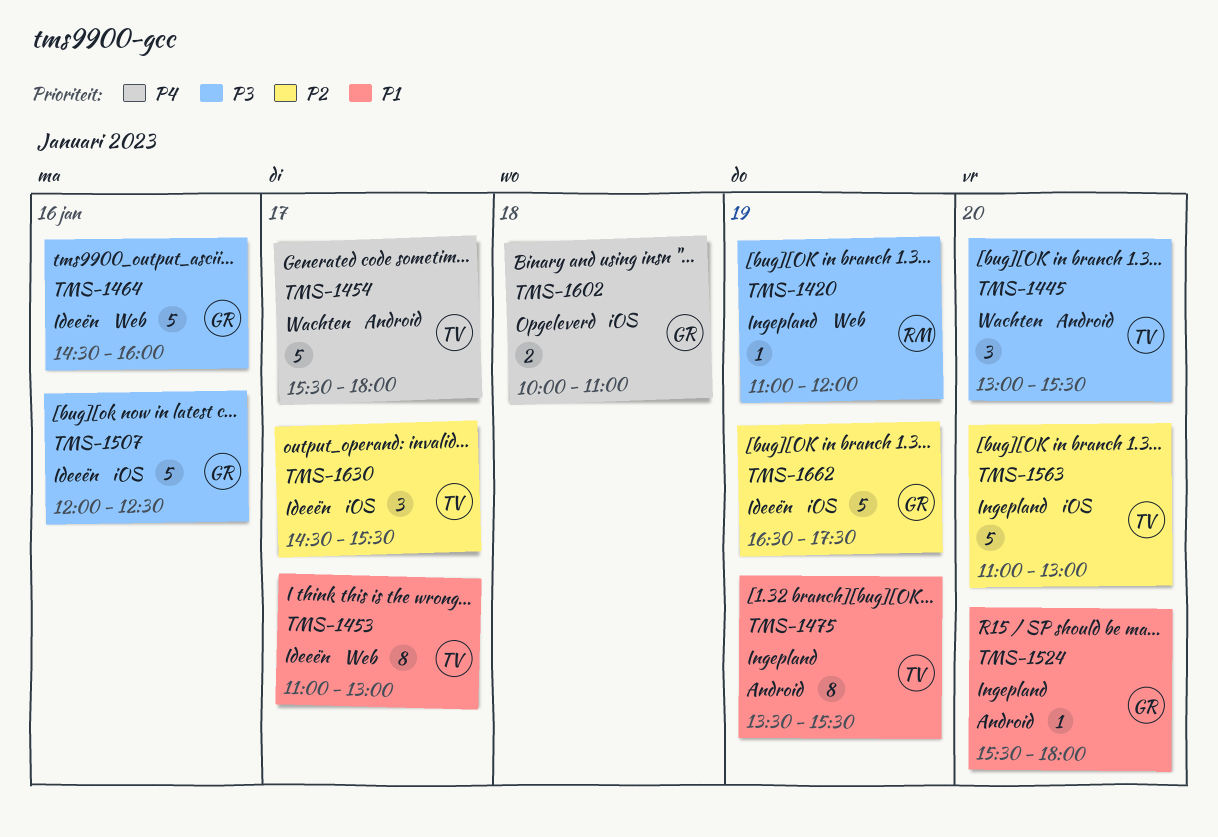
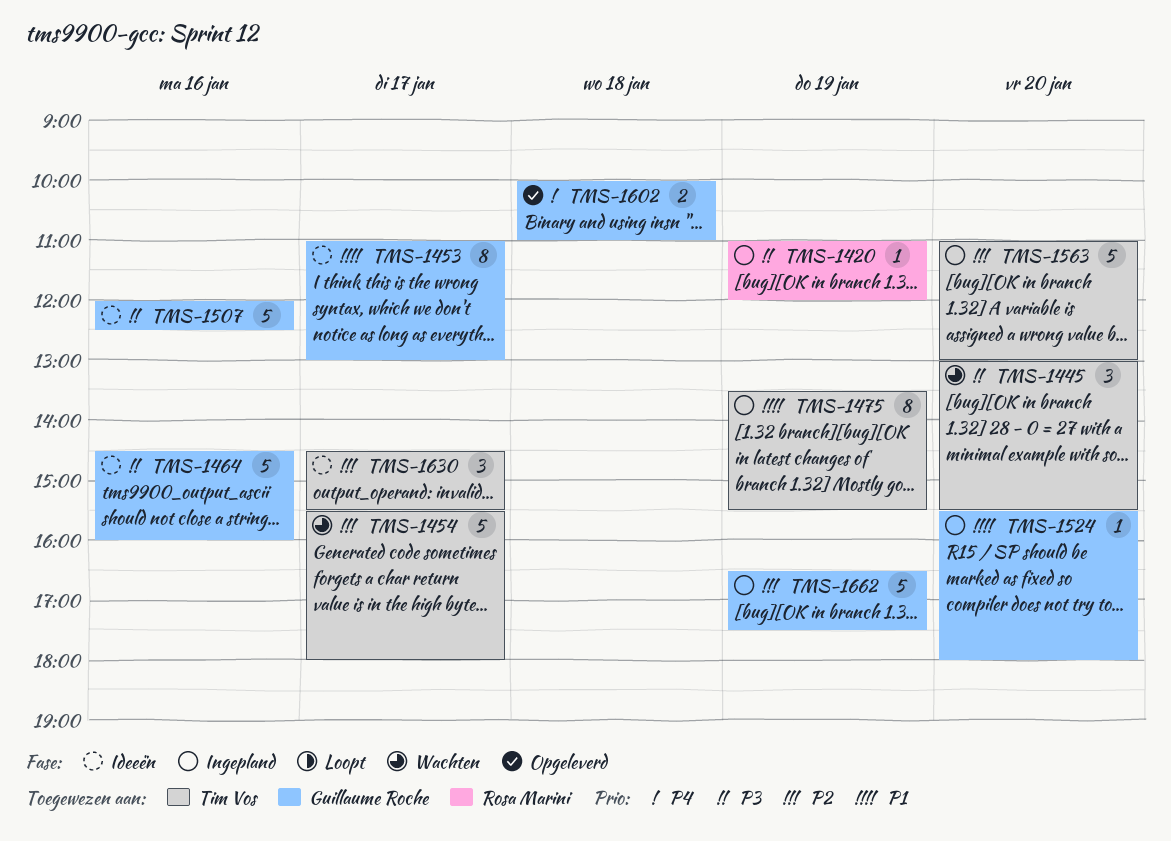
TMS-1453, owner: Tim Vos -> Guillaume Roche
TMS-1454, priority: P4 -> P2
TMS-1662, status: Ideeën -> Ingepland

